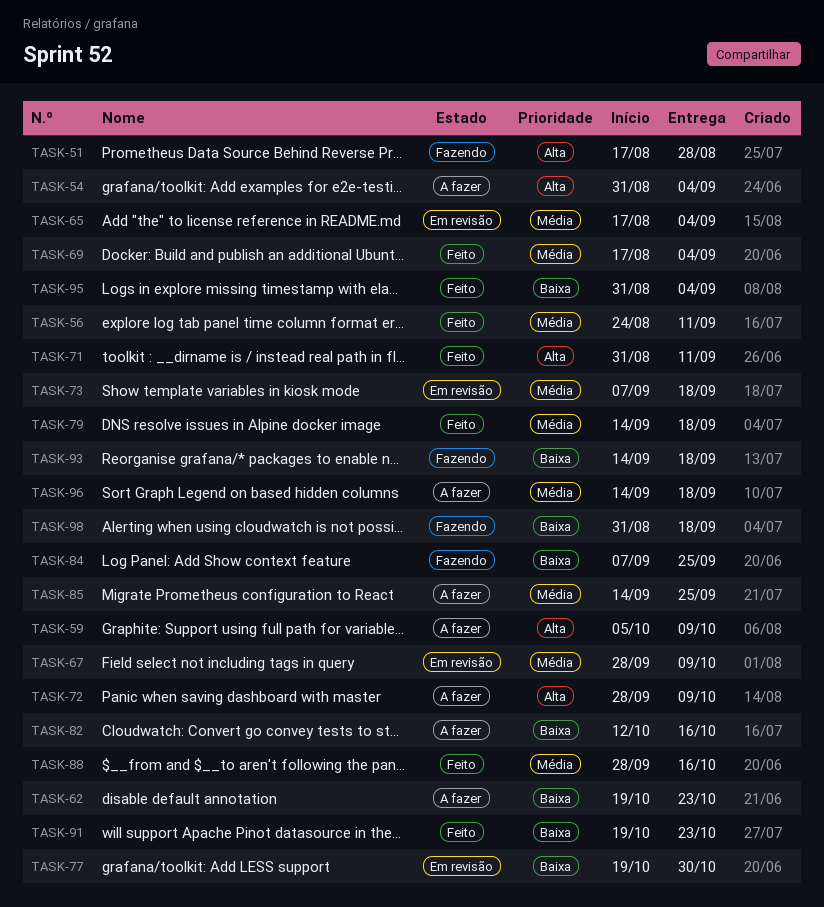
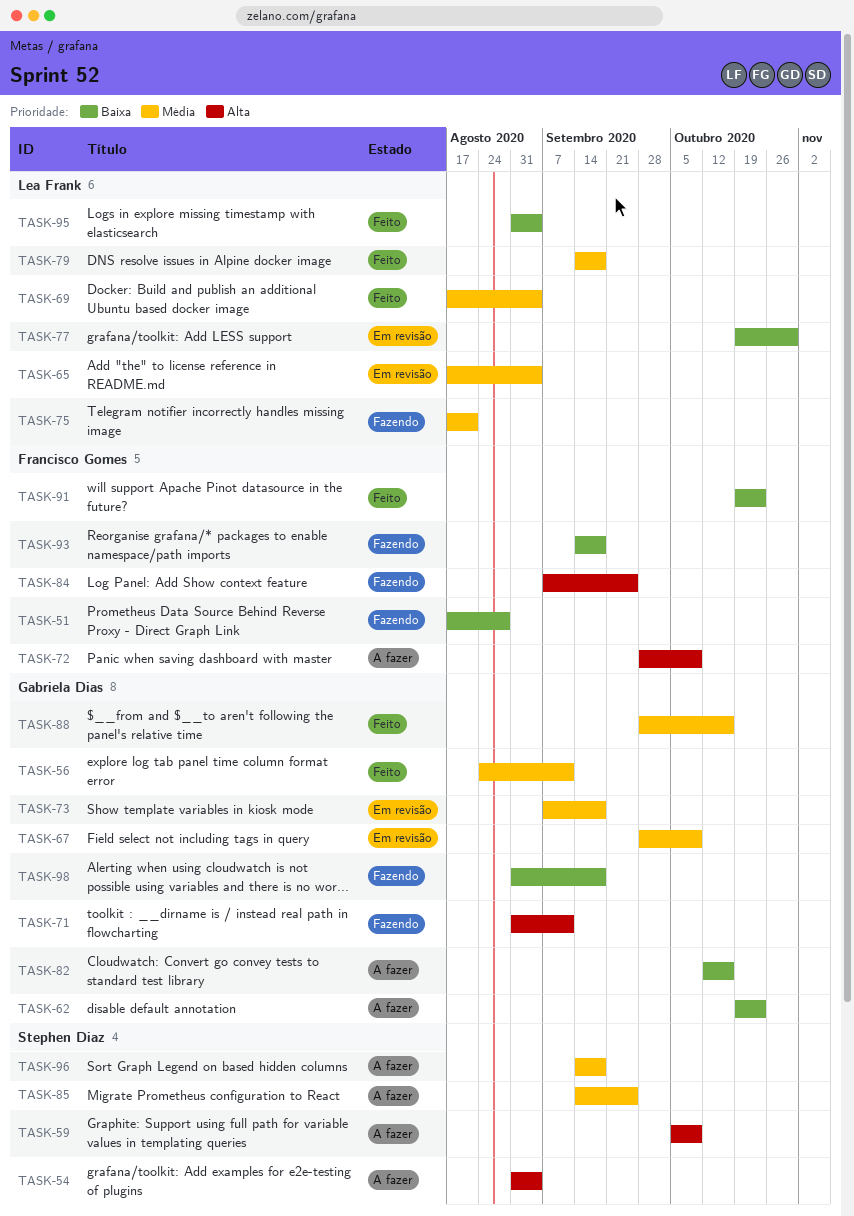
TASK-51, priority: Alta -> Baixa
TASK-71, status: Feito -> Fazendo
TASK-75: none -> present
TASK-84, priority: Baixa -> Alta

